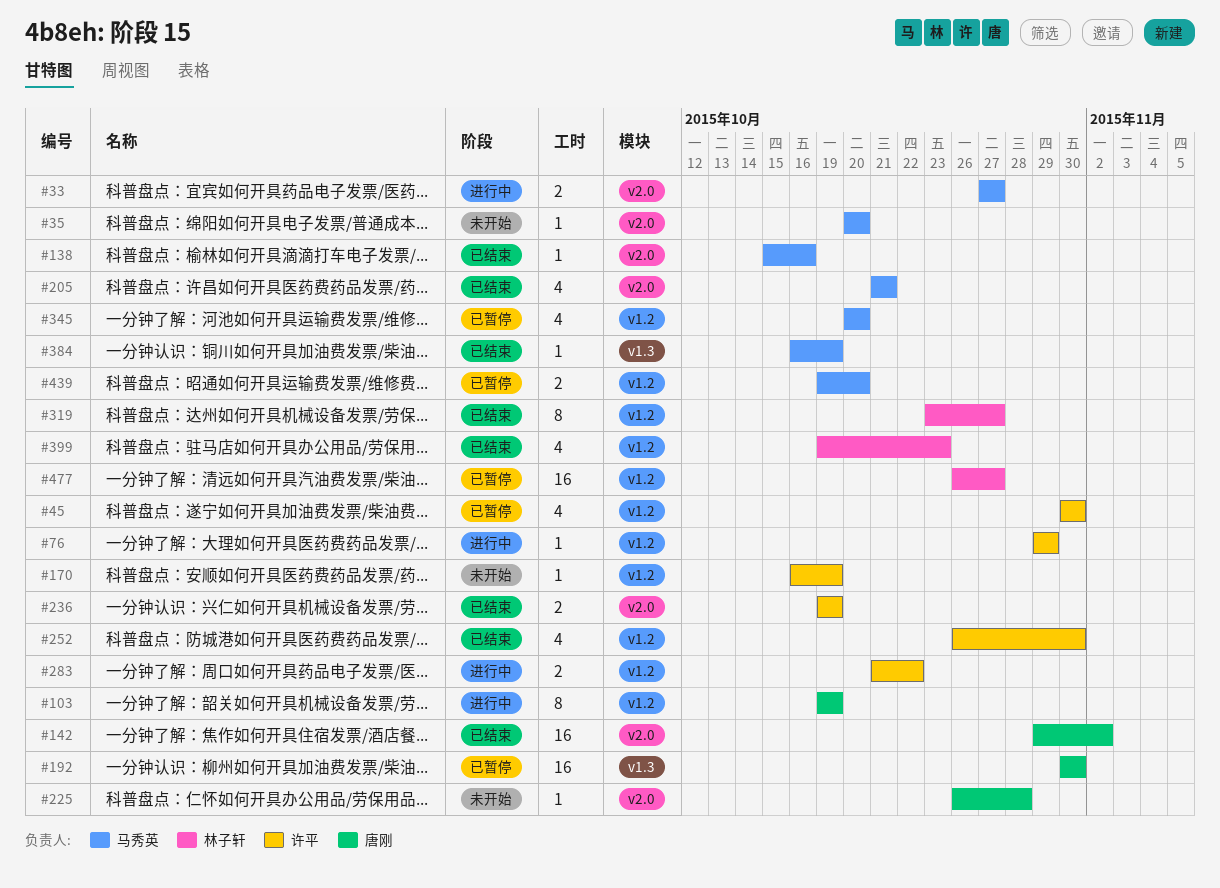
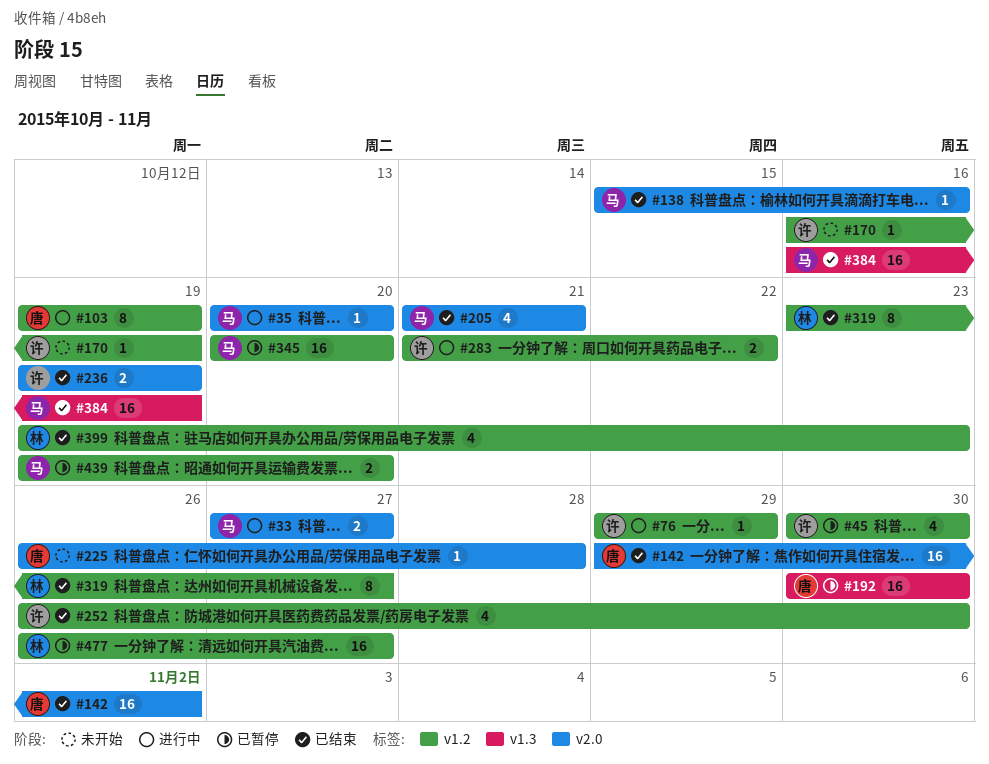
#35, status: 未开始 -> 进行中
#345, estimate: 4 -> 16
#384, estimate: 1 -> 16

